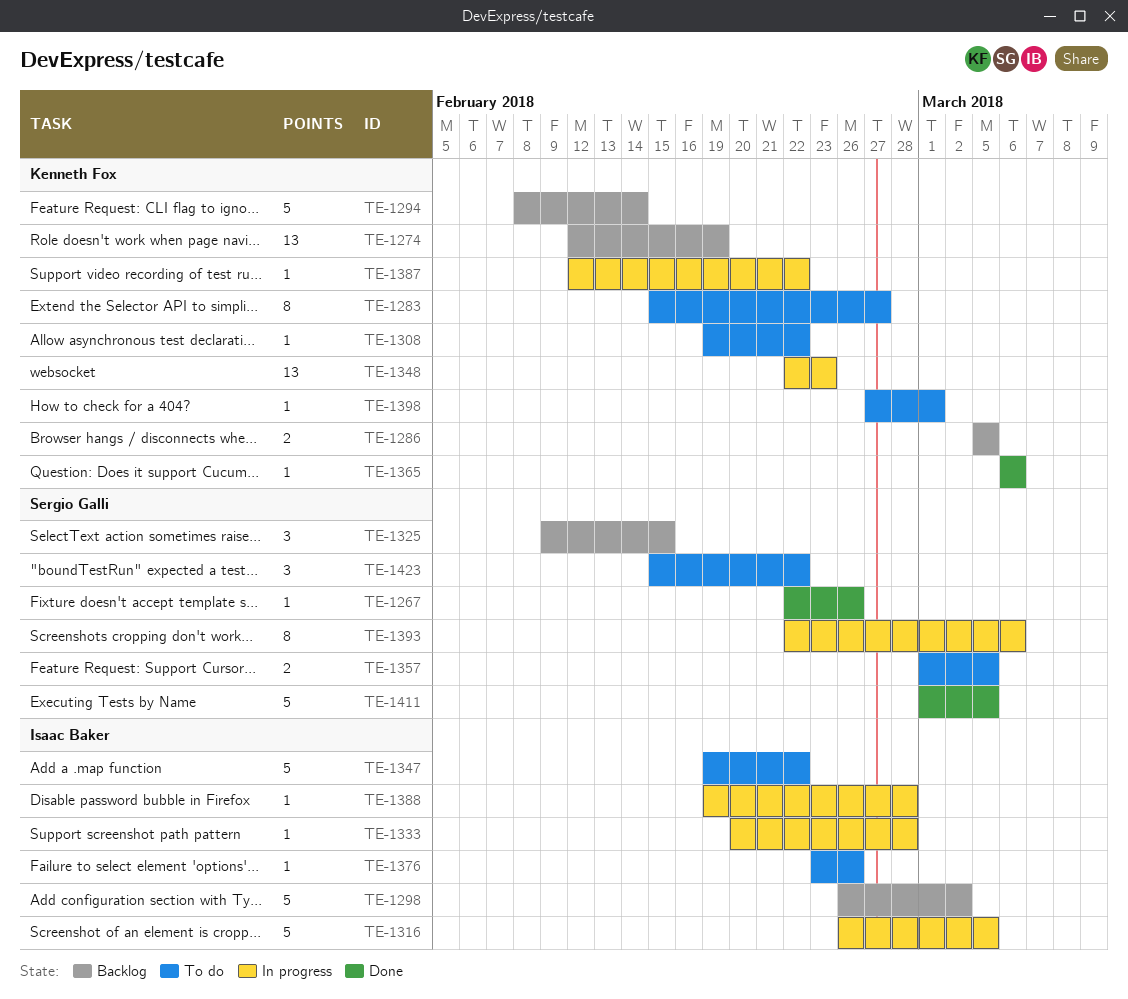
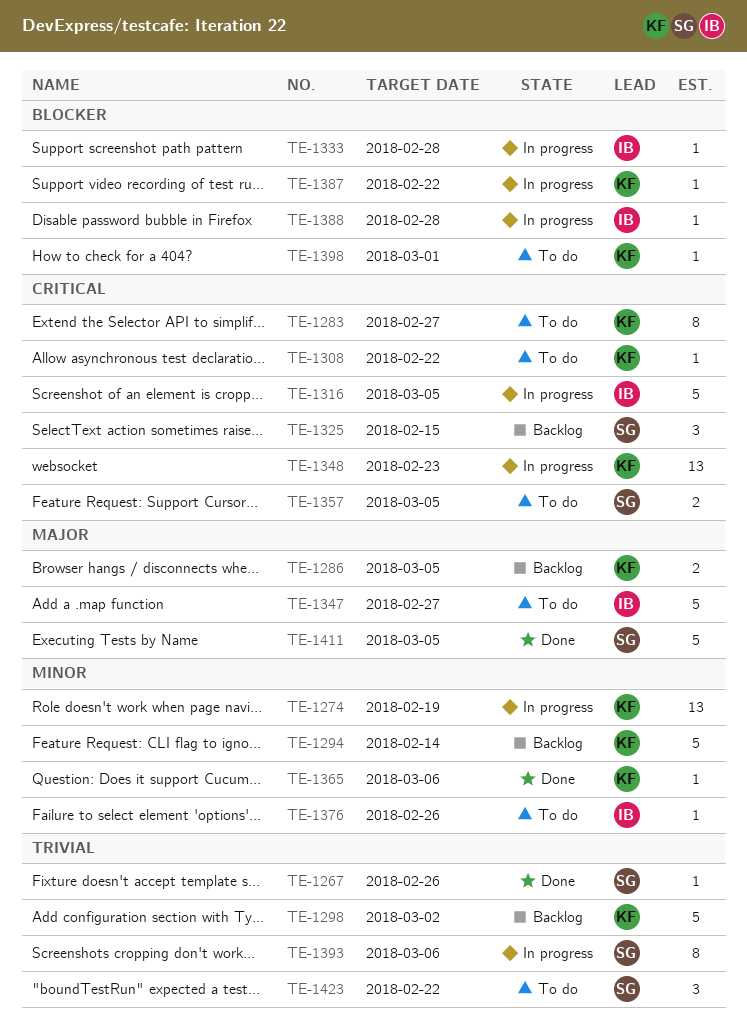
TE-1274, status: Backlog -> In progress
TE-1298, owner: Isaac Baker -> Kenneth Fox
TE-1347, due: Feb 22 -> Feb 27

